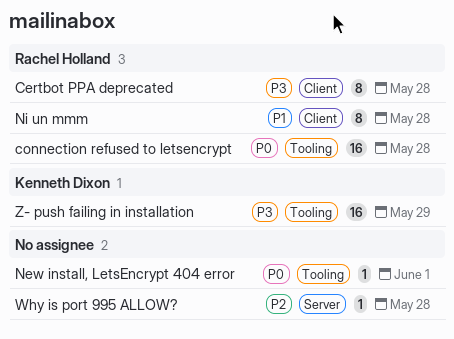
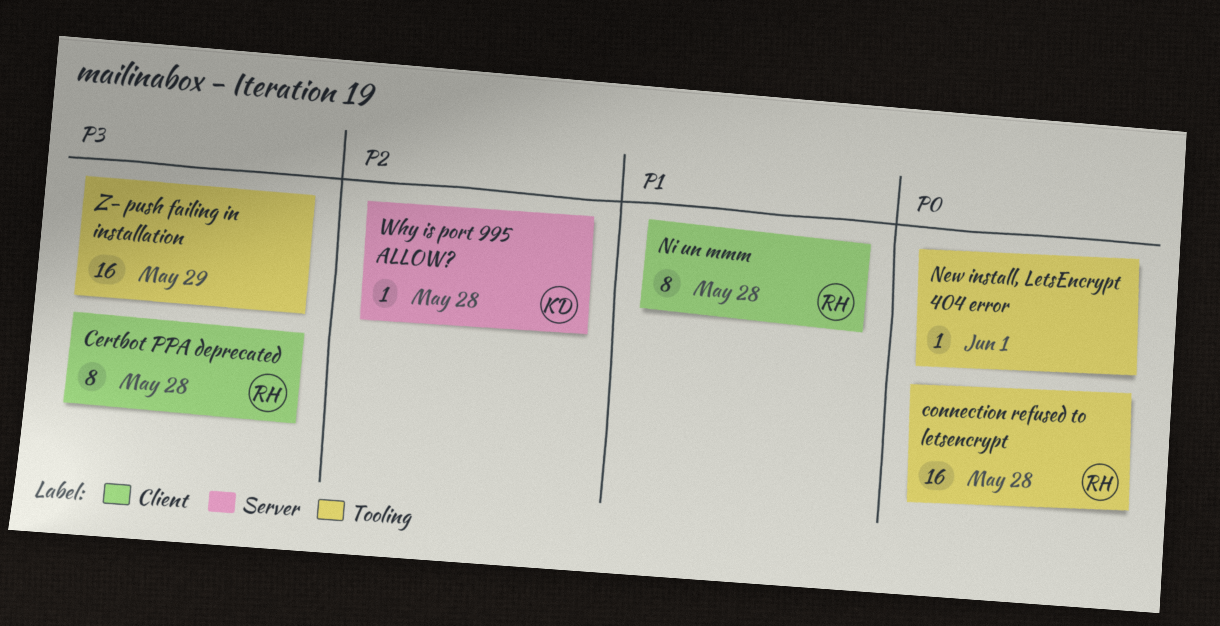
Why is port 995 ALLOW?, owner: none -> Kenneth Dixon
Z- push failing in installation, owner: Kenneth Dixon -> none

